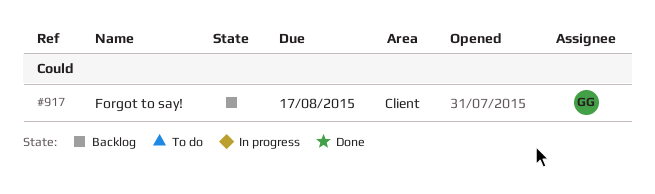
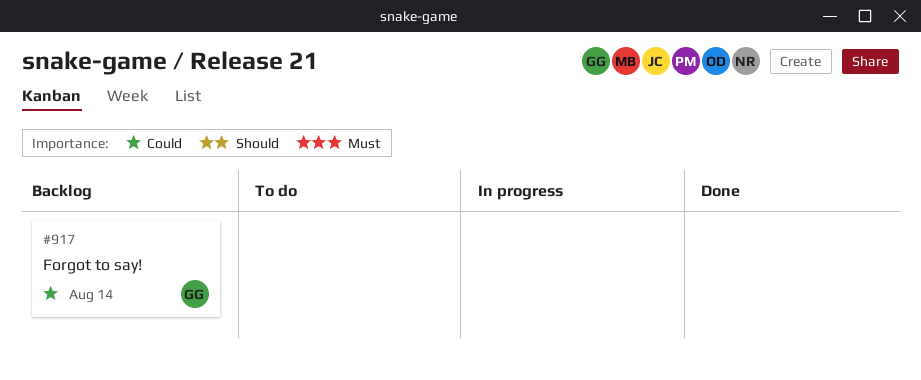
#917, due: Aug 17 -> Aug 14

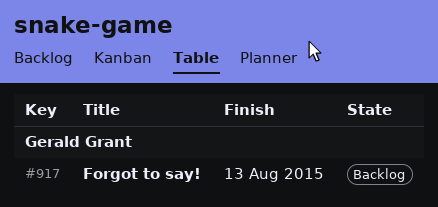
#917, due: Aug 14 -> Aug 13

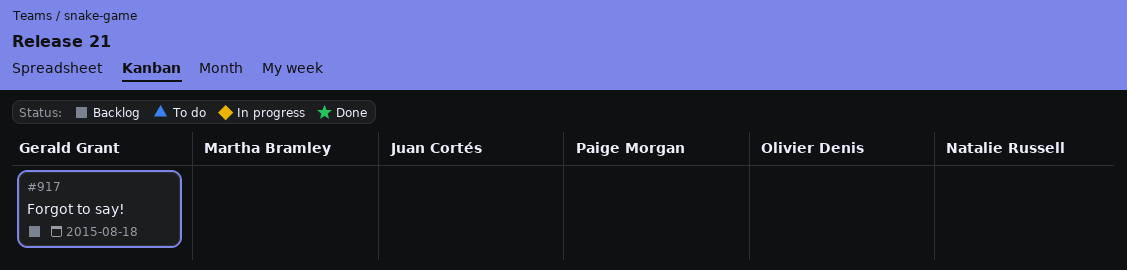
#917, due: Aug 13 -> Aug 18

